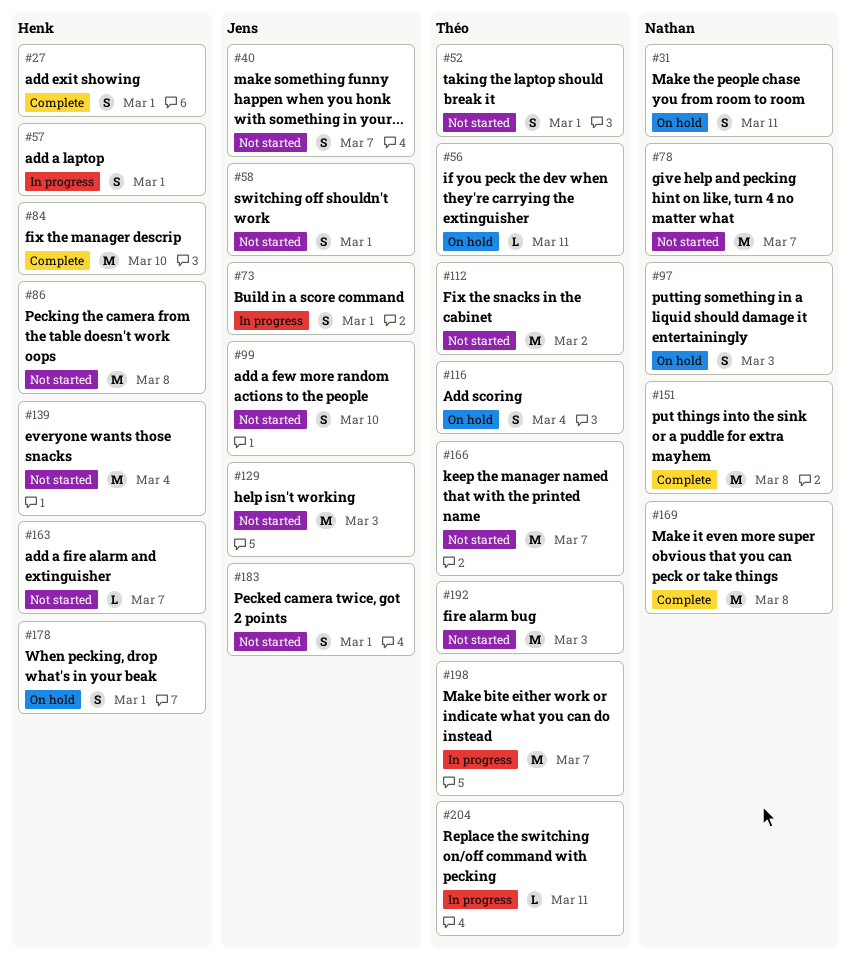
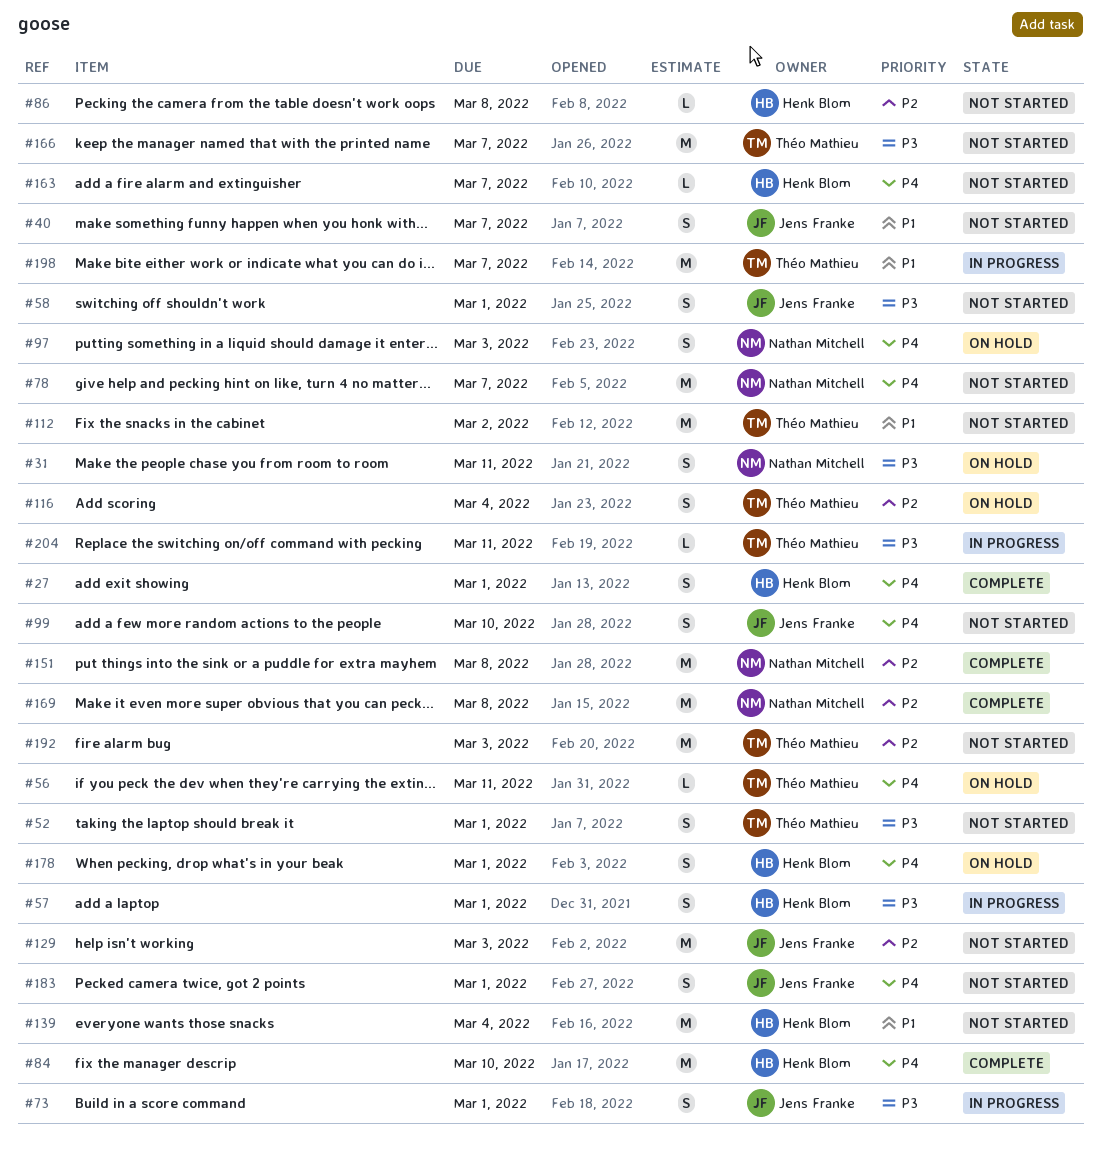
#86, estimate: M -> L

